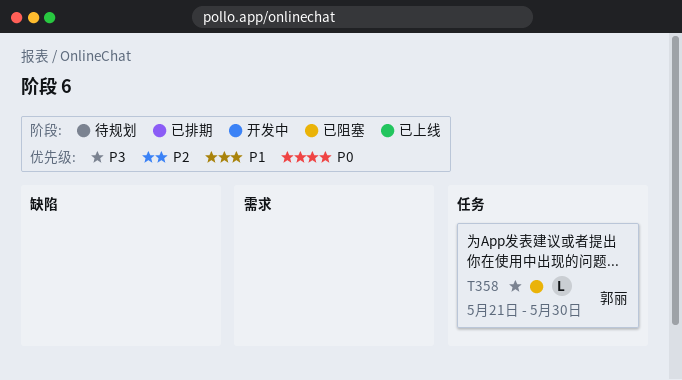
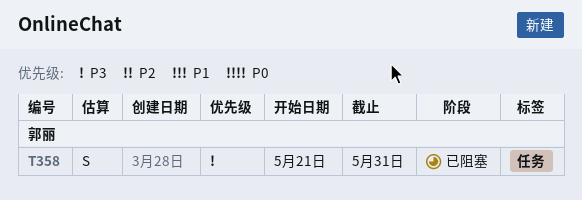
T358, estimate: L -> S
T358, due: May 30 -> May 31

